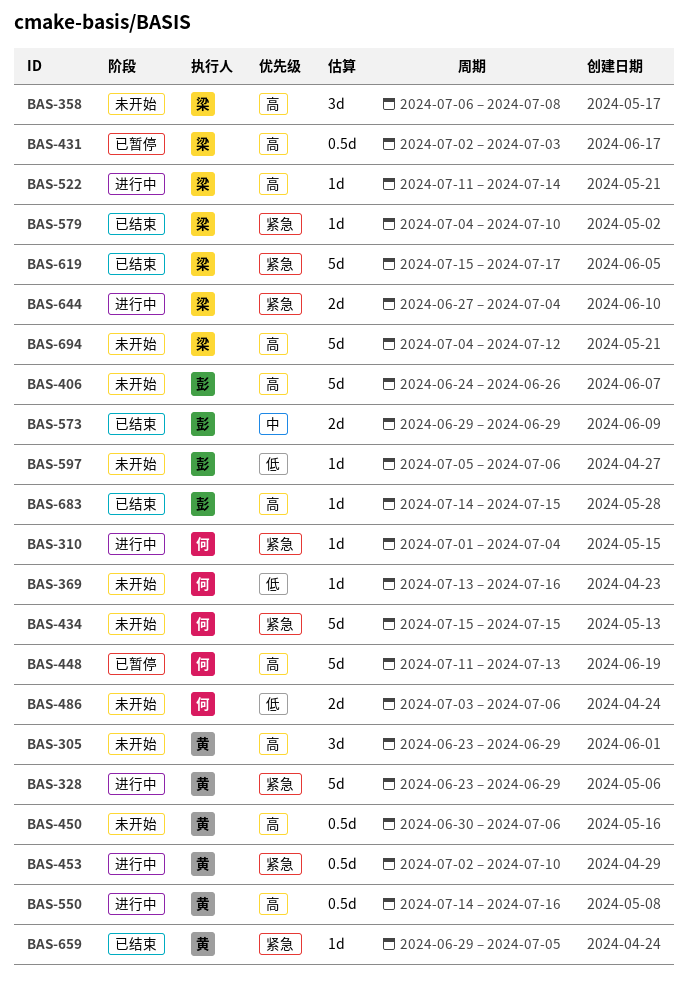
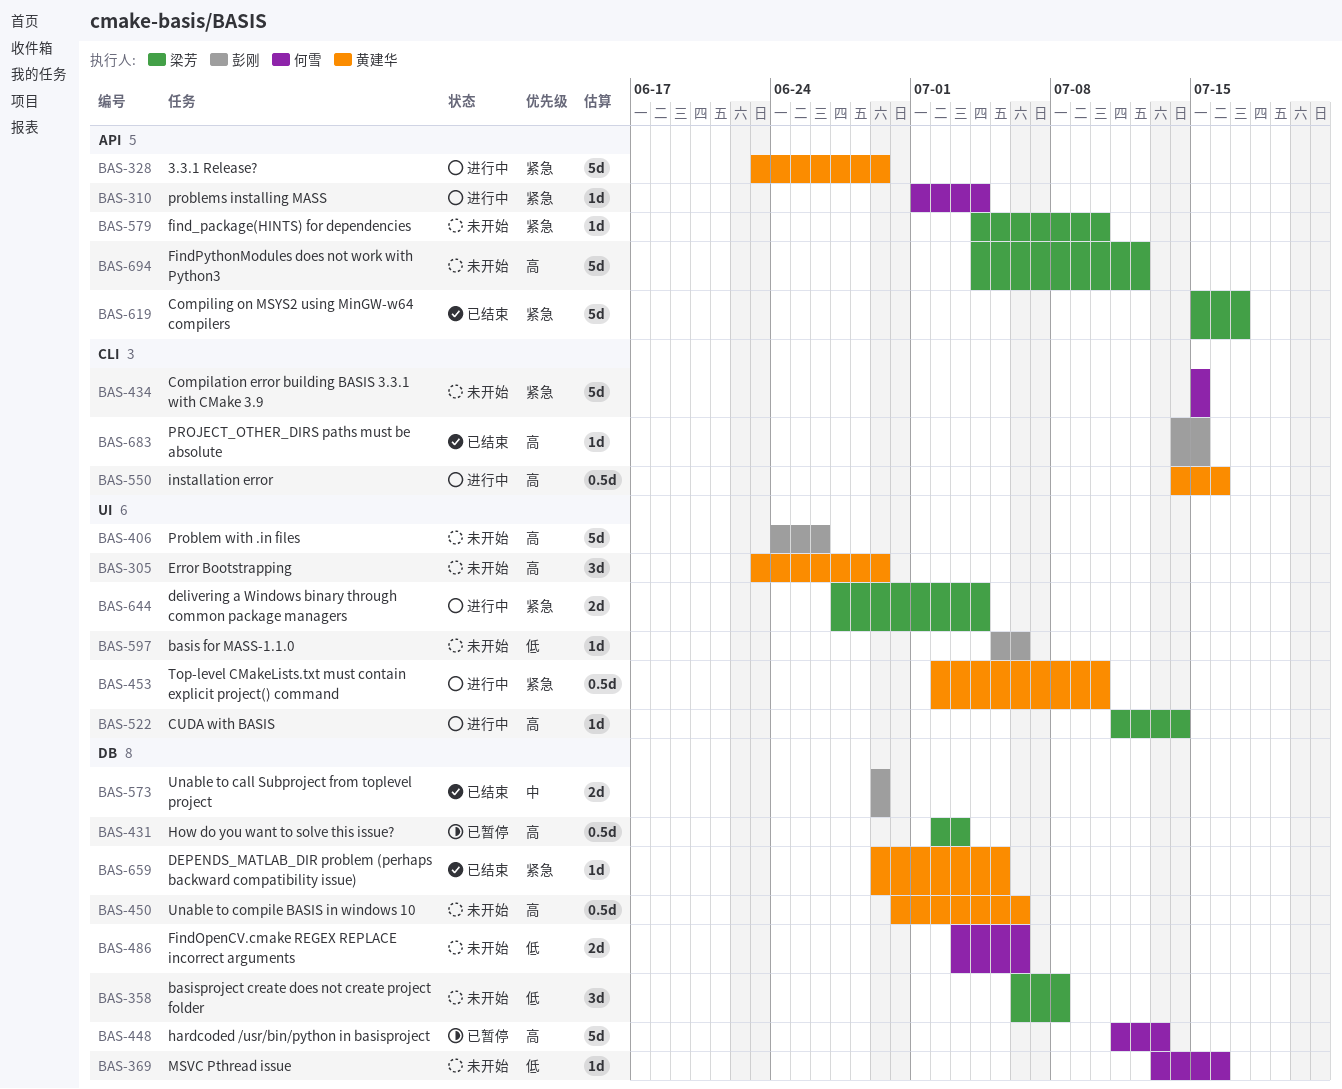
BAS-358, priority: 高 -> 低
BAS-579, status: 已结束 -> 未开始

